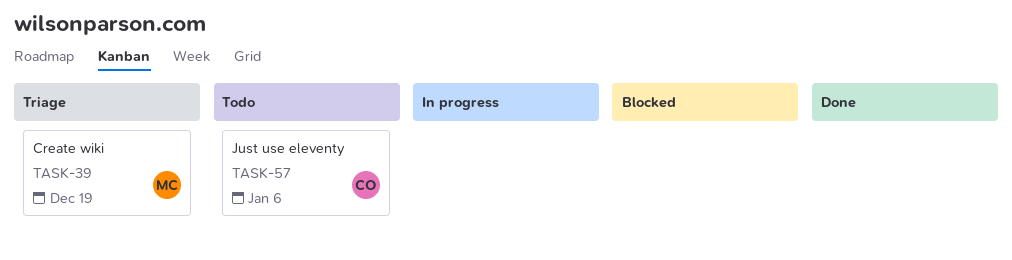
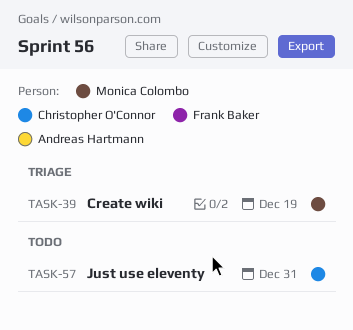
TASK-57, due: Jan 6 -> Dec 31

